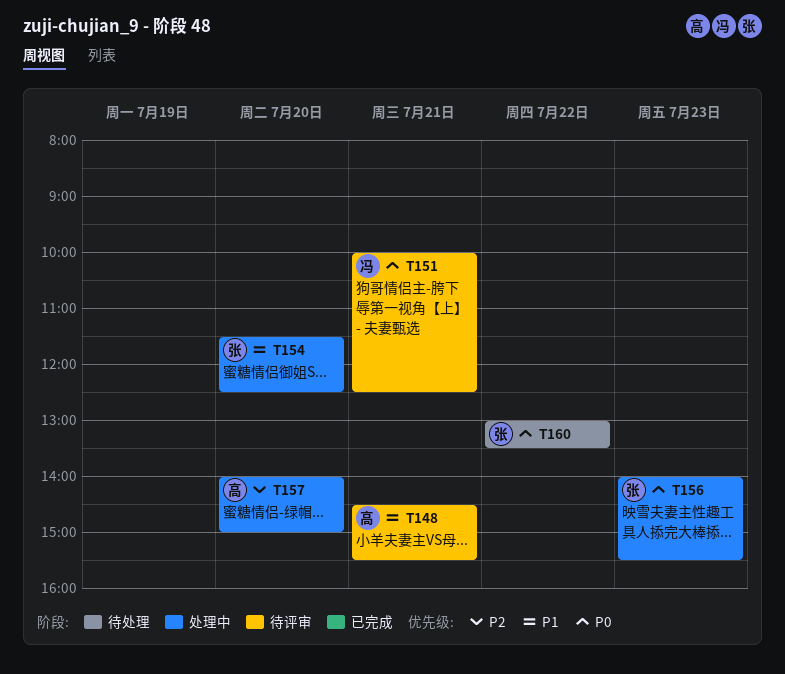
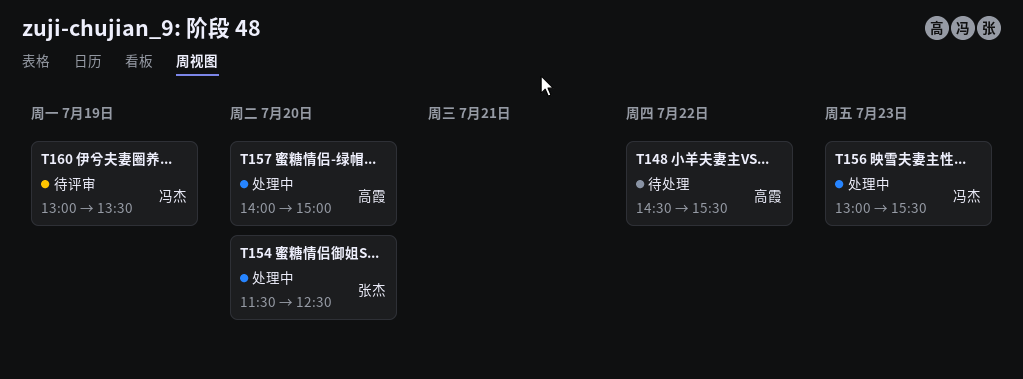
T148, status: 待评审 -> 待处理
T148, day: Jul 21 -> Jul 22
T151: present -> none
T156, owner: 张杰 -> 冯杰
T156, begins: 14:00 -> 13:00
T160, status: 待处理 -> 待评审
T160, owner: 张杰 -> 冯杰
T160, day: Jul 22 -> Jul 19

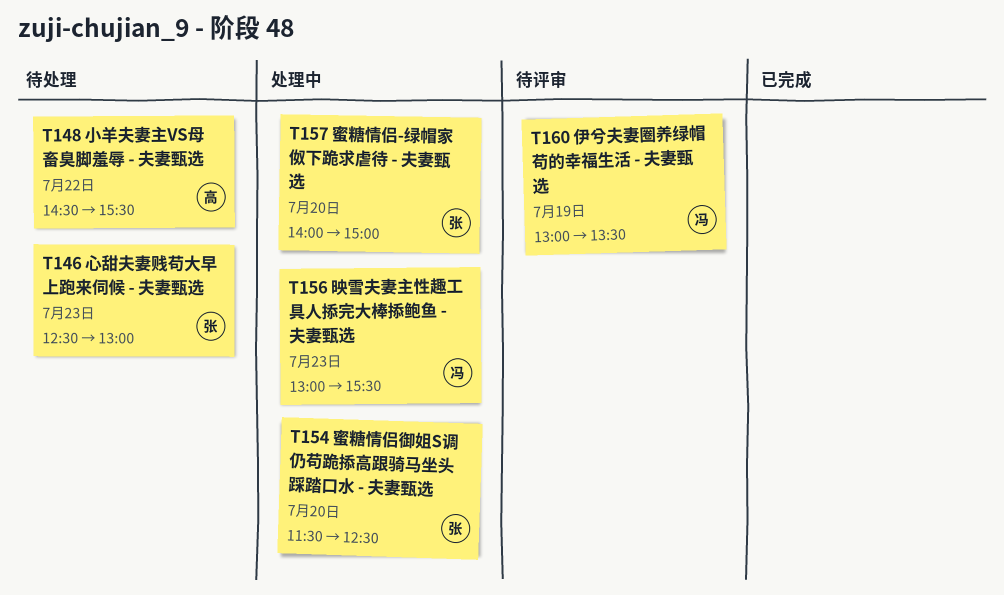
T146: none -> present
T157, owner: 高霞 -> 张杰

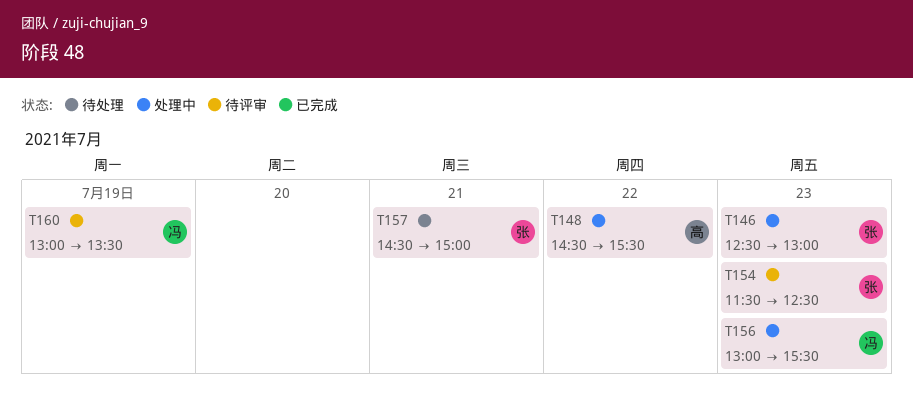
T146, status: 待处理 -> 处理中
T148, status: 待处理 -> 处理中
T154, status: 处理中 -> 待评审
T154, day: Jul 20 -> Jul 23
T157, status: 处理中 -> 待处理
T157, day: Jul 20 -> Jul 21
T157, begins: 14:00 -> 14:30

